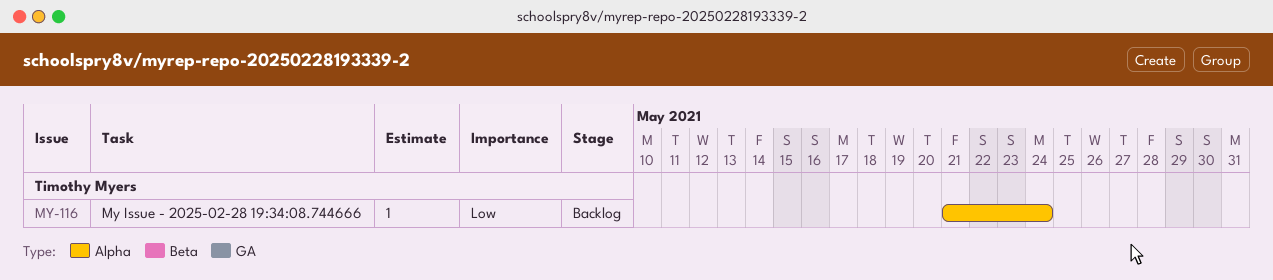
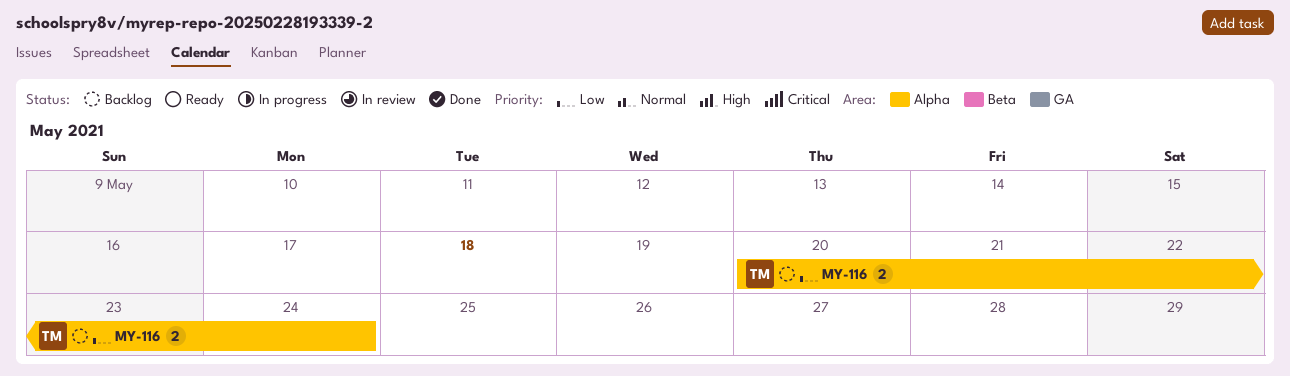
MY-116, estimate: 1 -> 2
MY-116, start: May 21 -> May 20

